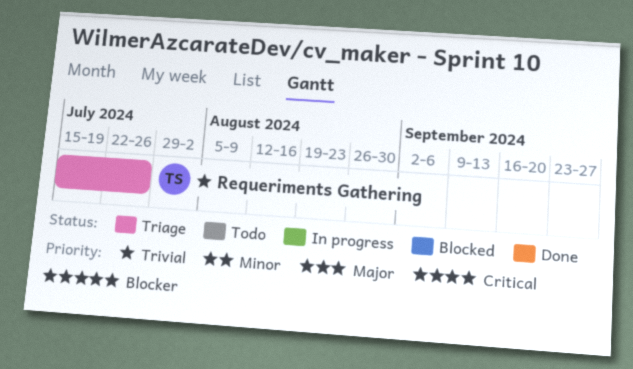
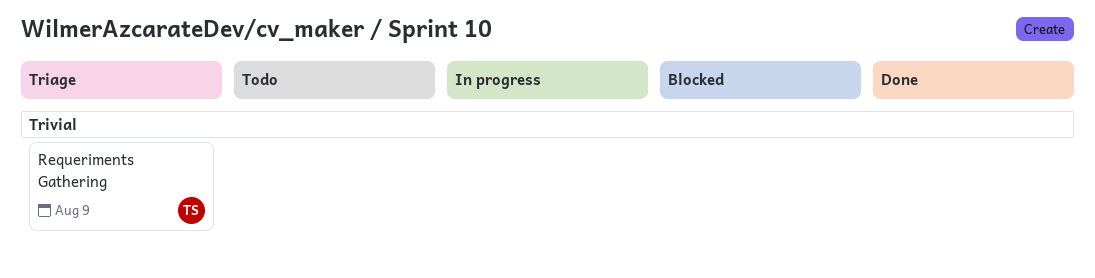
Requeriments Gathering, due: Jul 26 -> Aug 9

